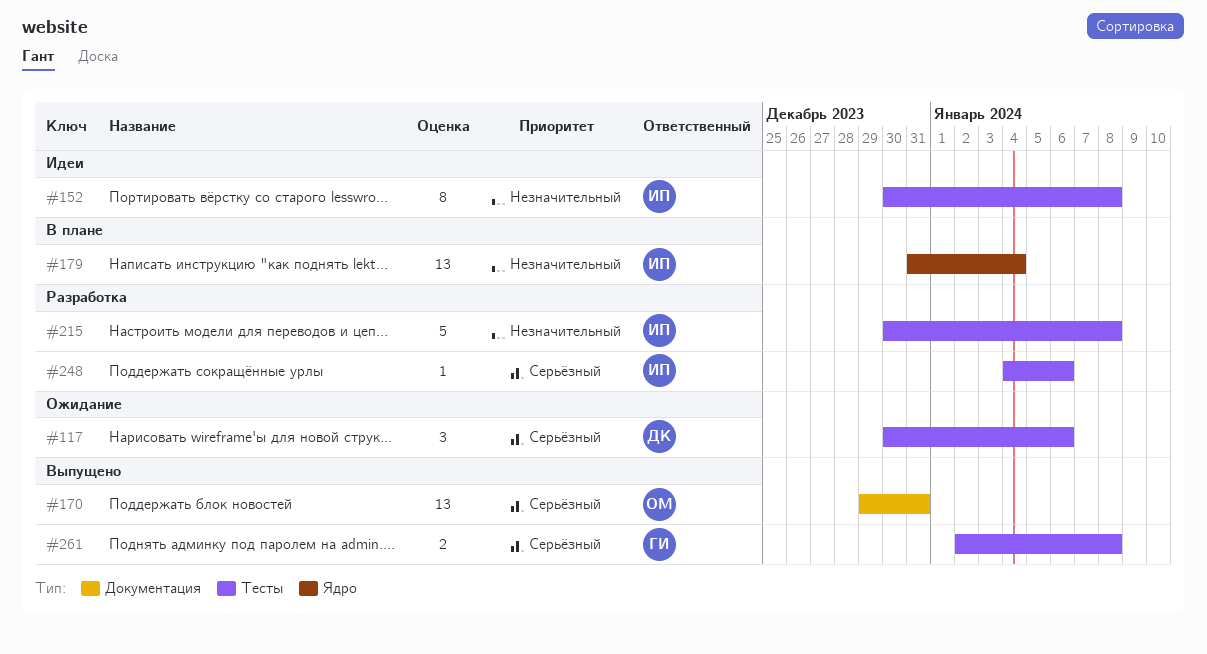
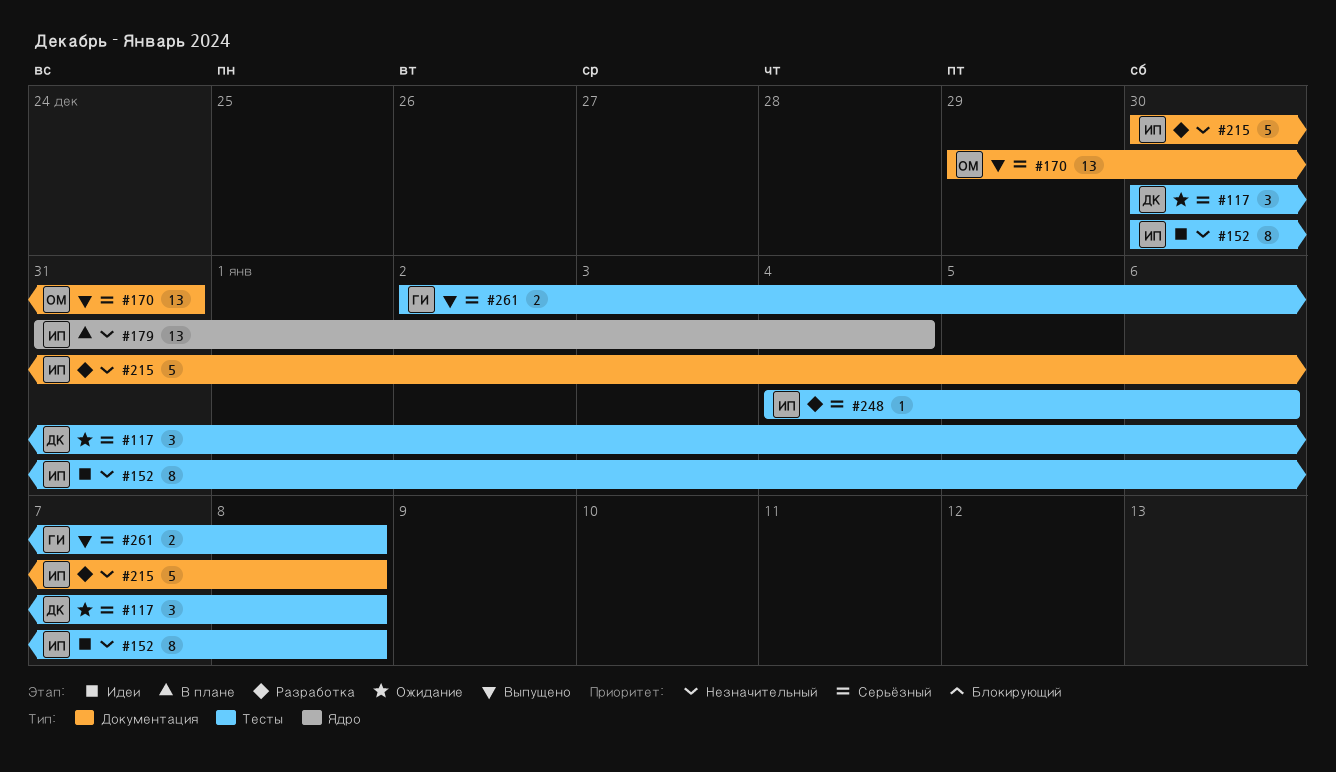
#117, due: Jan 6 -> Jan 8
#215, label: Тесты -> Документация

